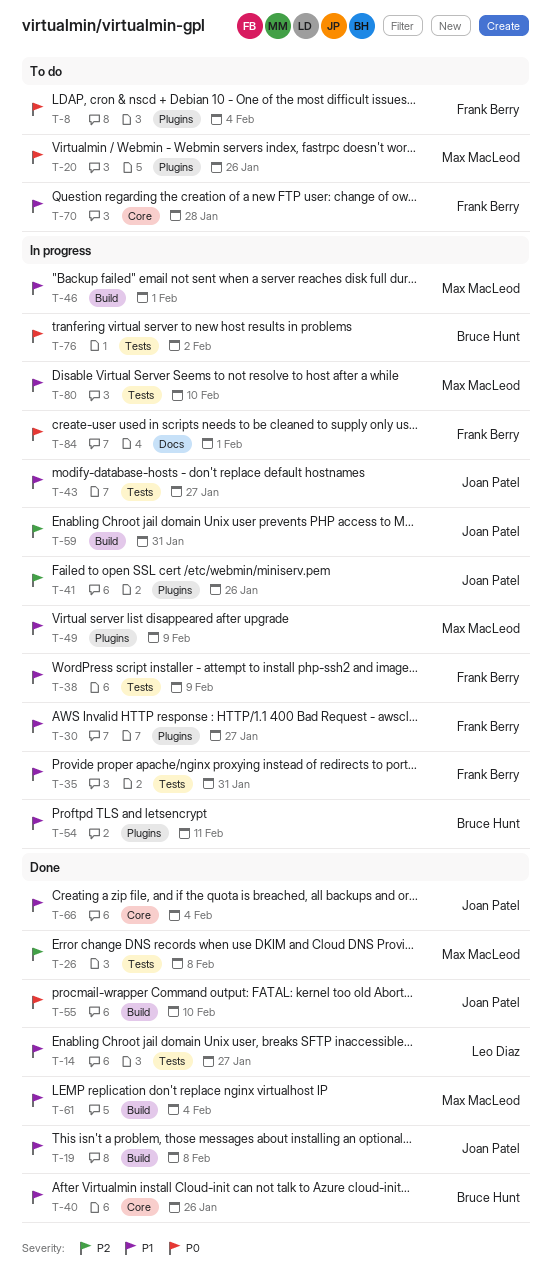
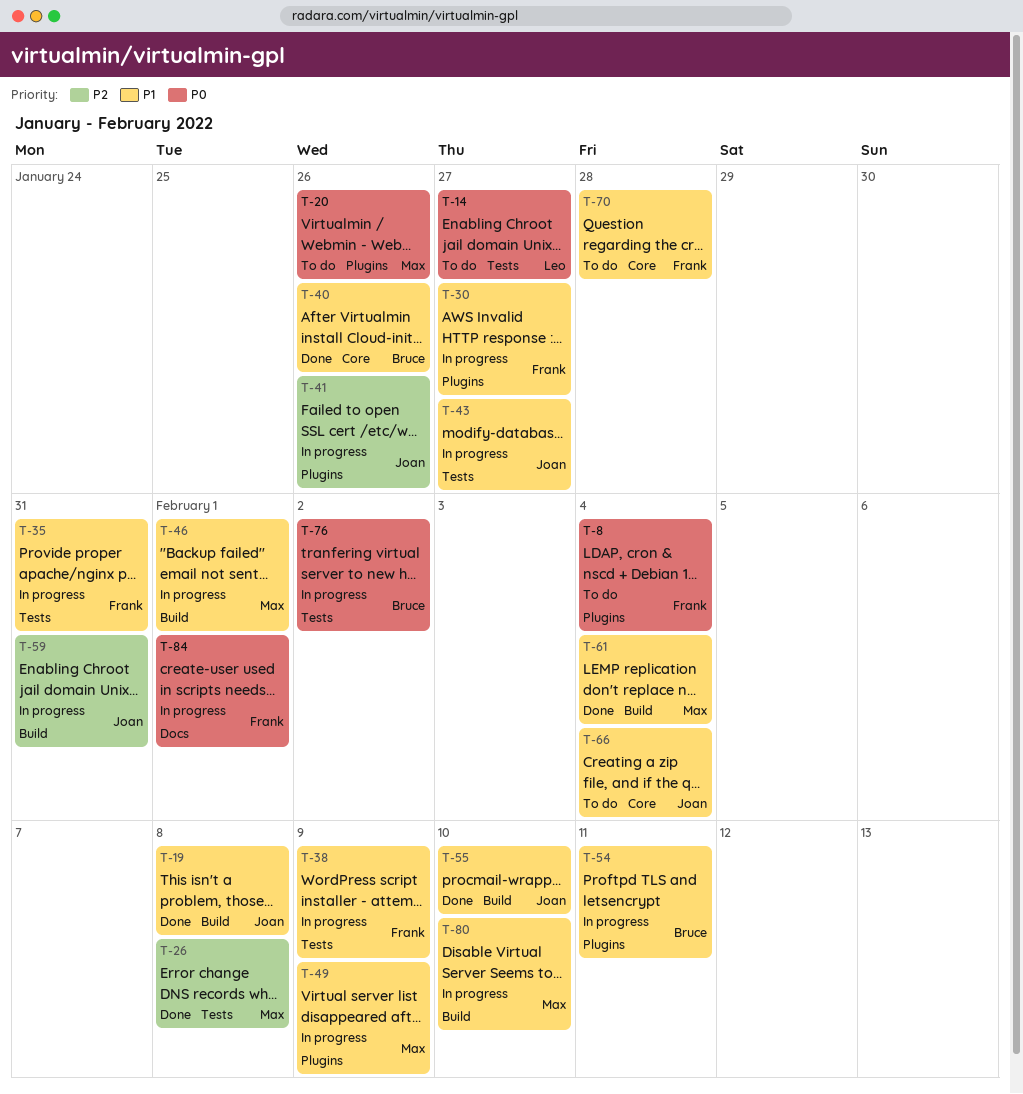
T-14, status: Done -> To do
T-14, priority: P1 -> P0
T-55, priority: P0 -> P1
T-66, status: Done -> To do
T-80, label: Tests -> Build

